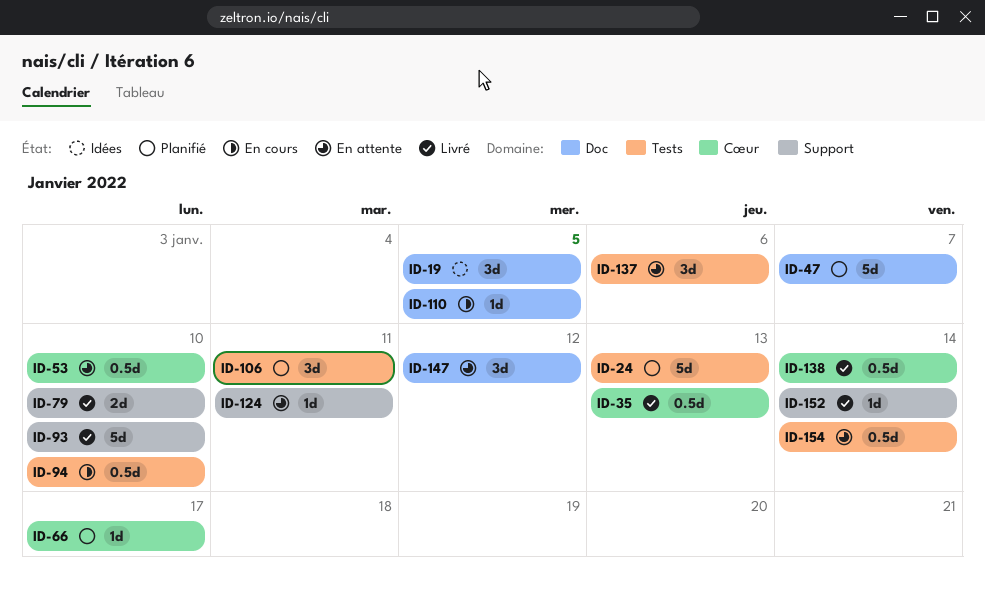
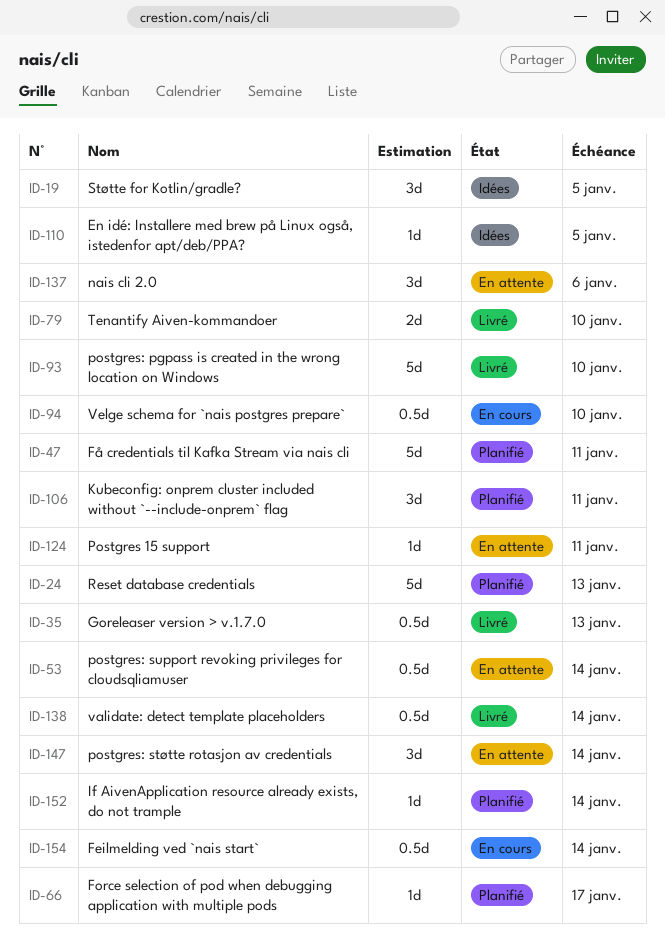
ID-47, due: Jan 7 -> Jan 11
ID-53, due: Jan 10 -> Jan 14
ID-110, status: En cours -> Idées
ID-147, due: Jan 12 -> Jan 14
ID-152, status: Livré -> Planifié
ID-154, status: En attente -> En cours

